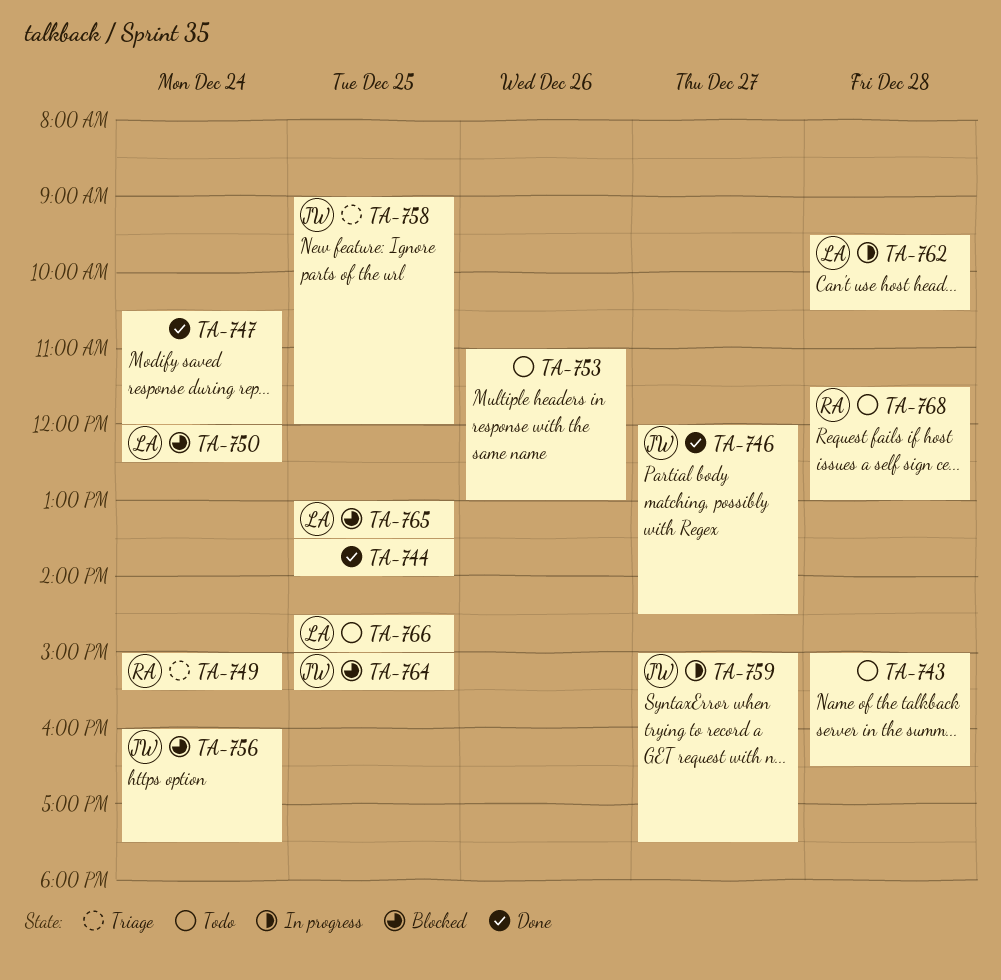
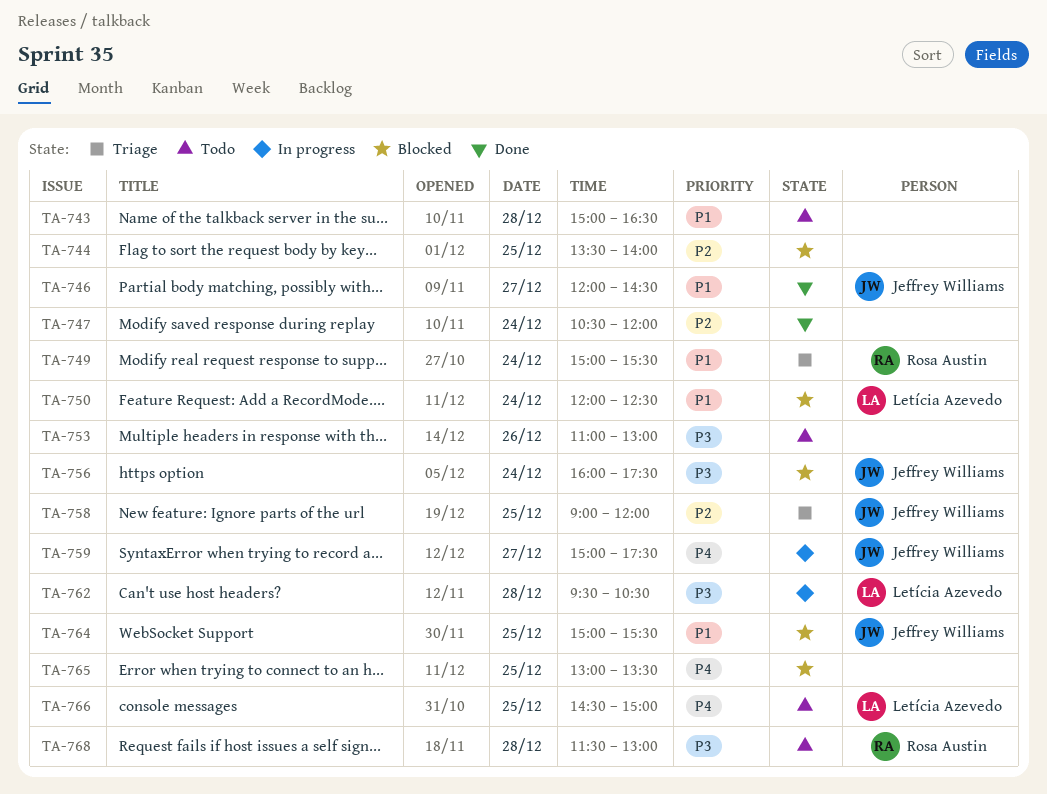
TA-744, status: Done -> Blocked
TA-765, owner: Letícia Azevedo -> none

